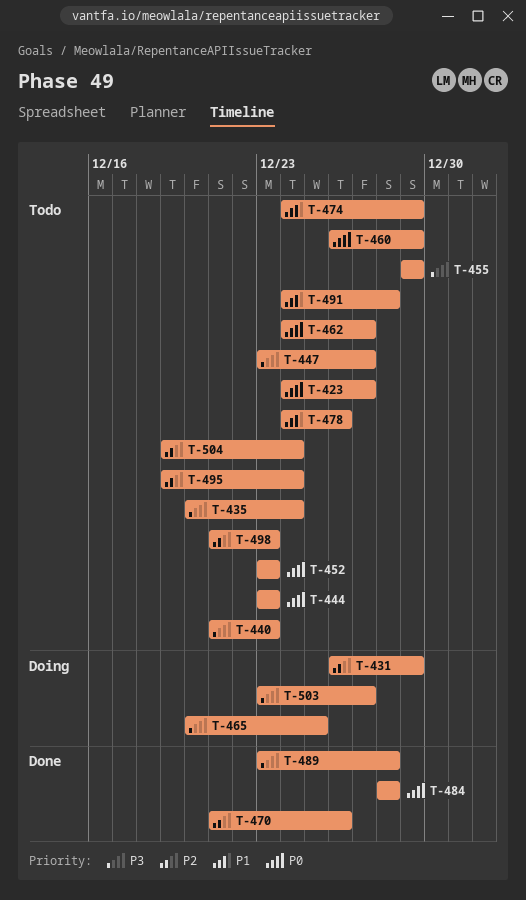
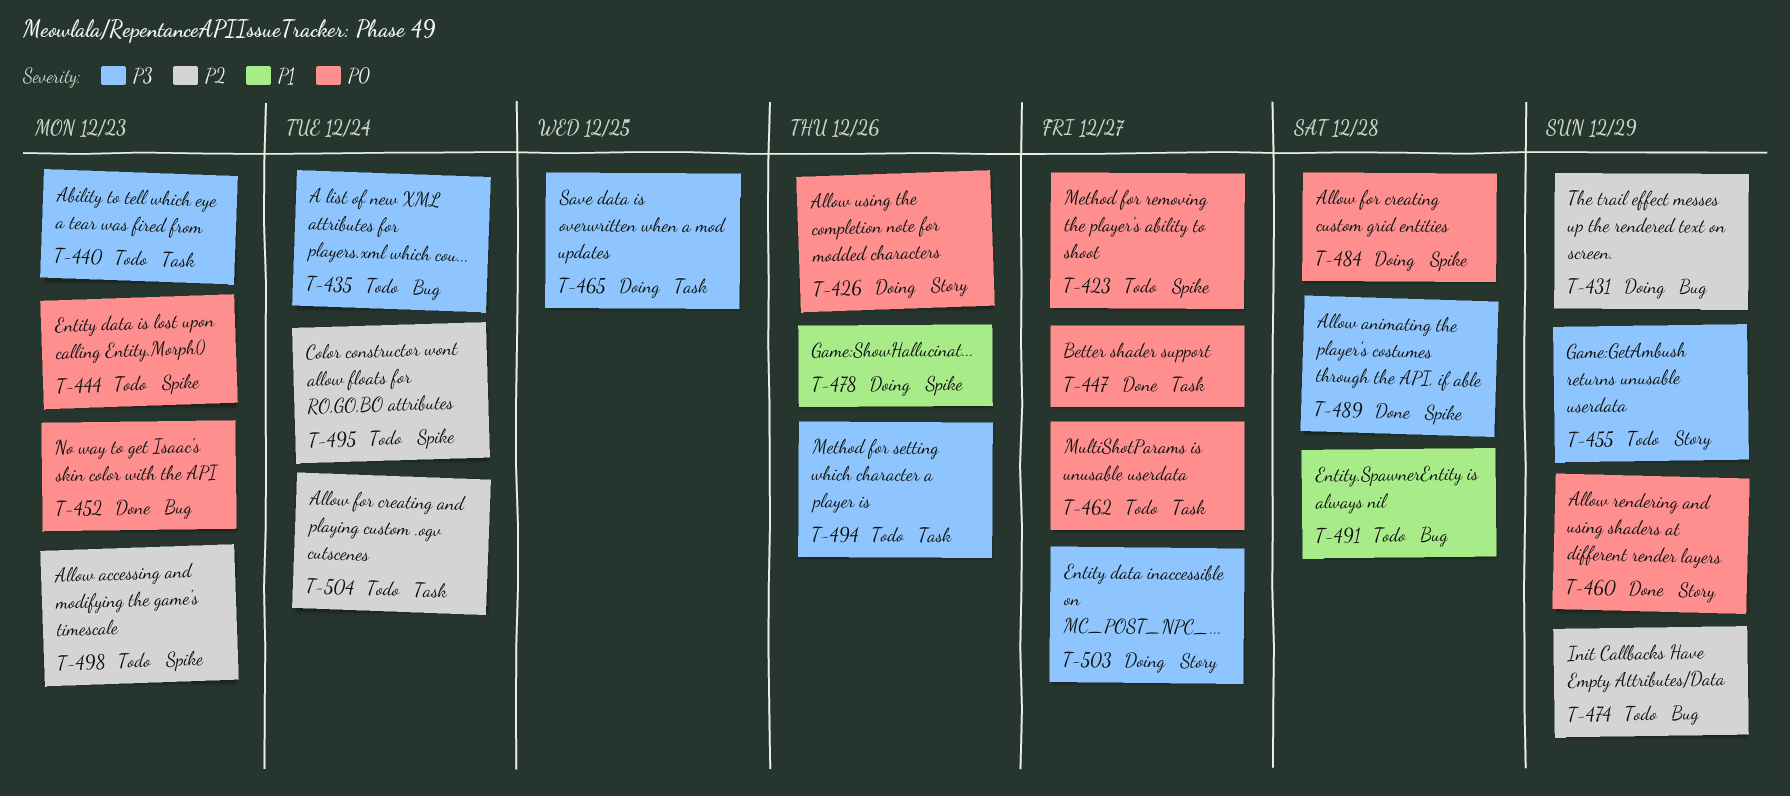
T-426: none -> present
T-447, status: Todo -> Done
T-447, priority: P3 -> P0
T-452, status: Todo -> Done
T-460, status: Todo -> Done
T-470: present -> none
T-474, priority: P1 -> P2
T-478, status: Todo -> Doing
T-484, status: Done -> Doing
T-494: none -> present

